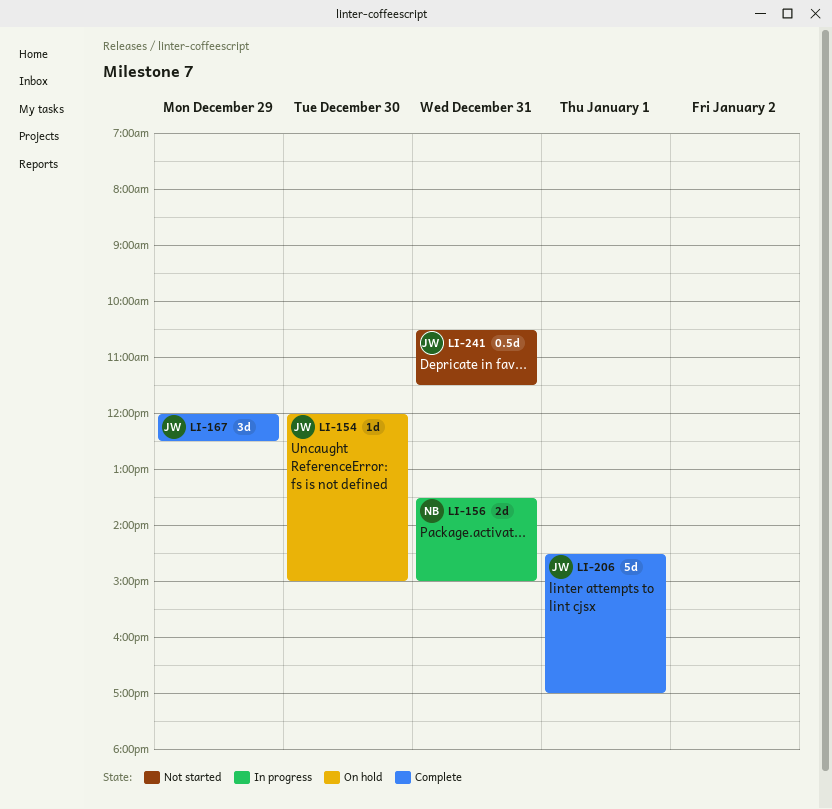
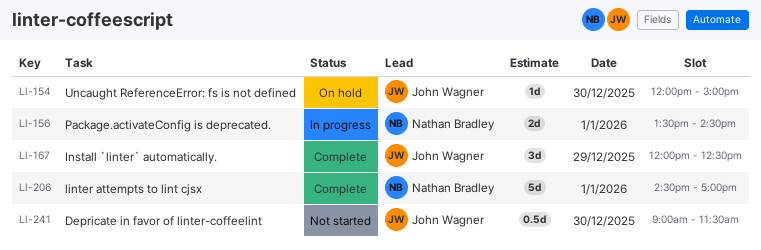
LI-156, day: Dec 31 -> Jan 1
LI-156, ends: 15:00 -> 14:30
LI-206, owner: John Wagner -> Nathan Bradley
LI-241, day: Dec 31 -> Dec 30
LI-241, begins: 10:30 -> 09:00

